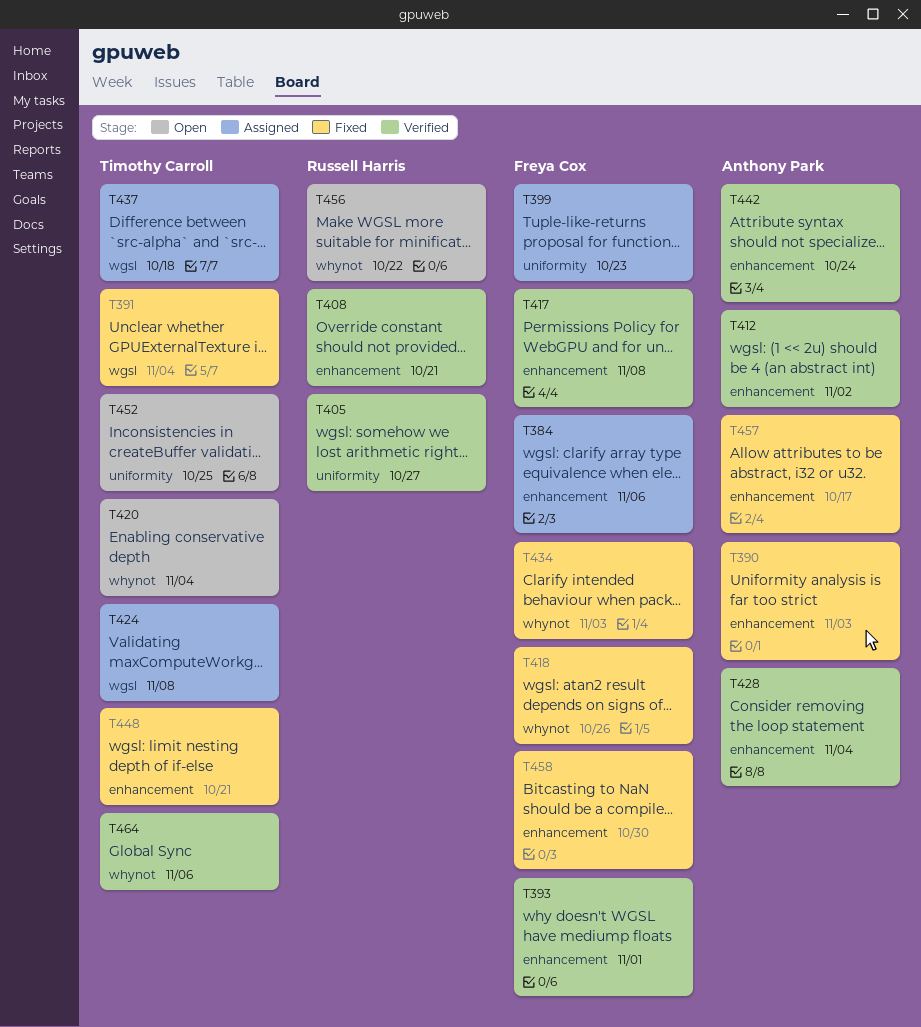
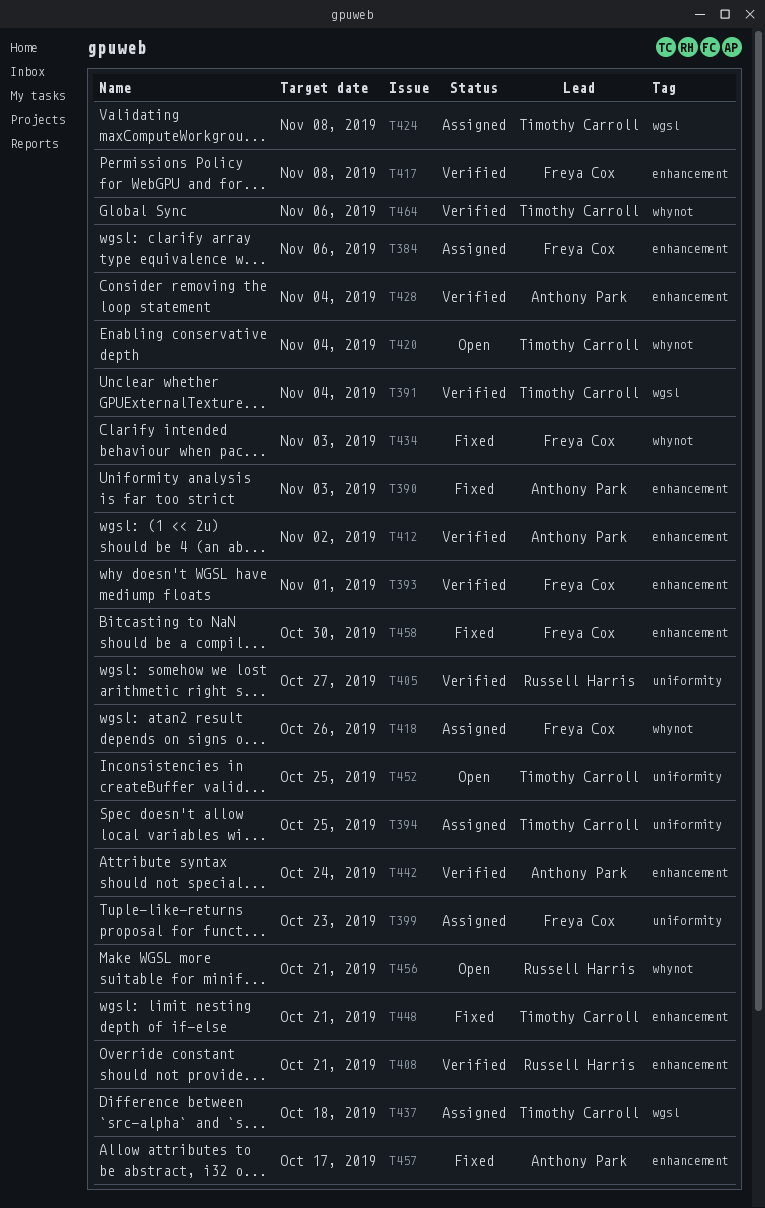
T391, status: Fixed -> Verified
T394: none -> present
T418, status: Fixed -> Assigned
T456, due: Oct 22 -> Oct 21

